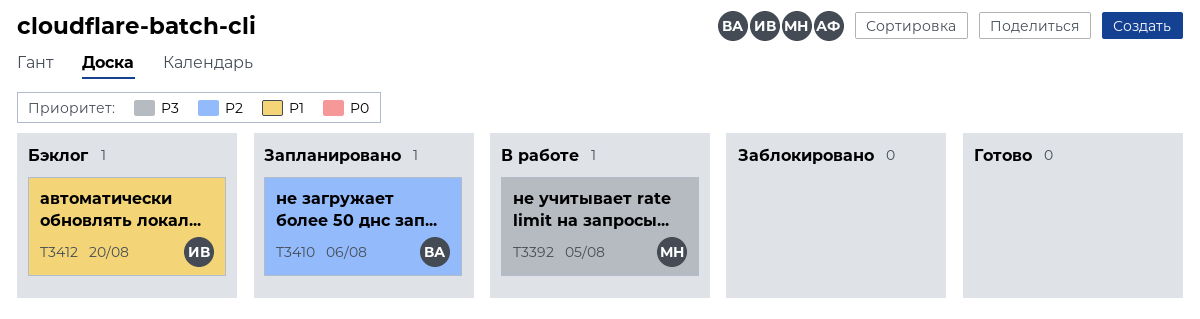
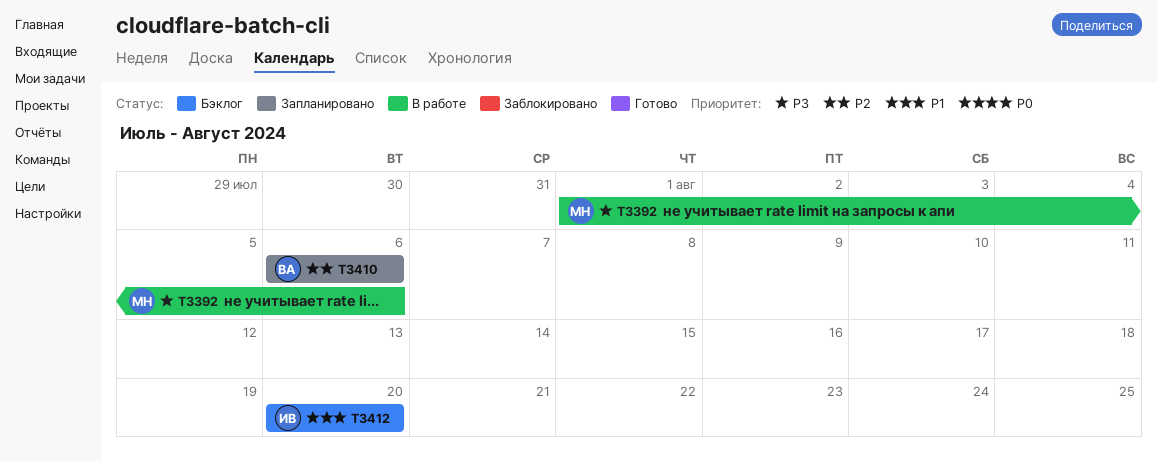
T3392, due: Aug 5 -> Aug 6

